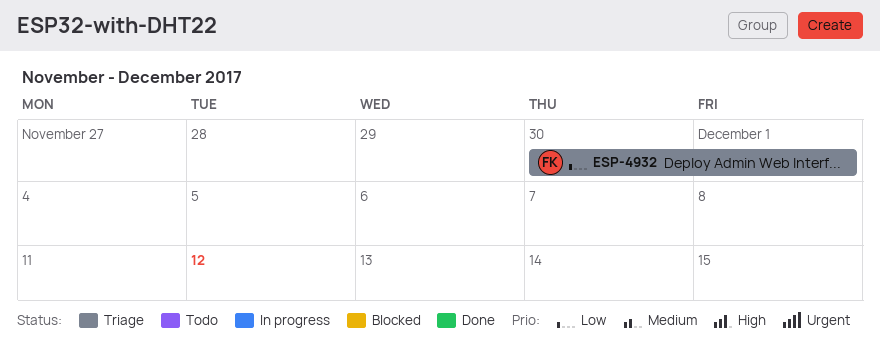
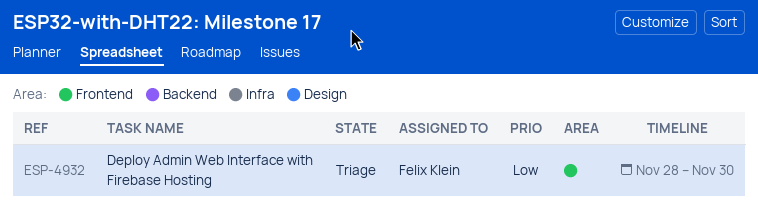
ESP-4932, start: Nov 30 -> Nov 28
ESP-4932, due: Dec 1 -> Nov 30

